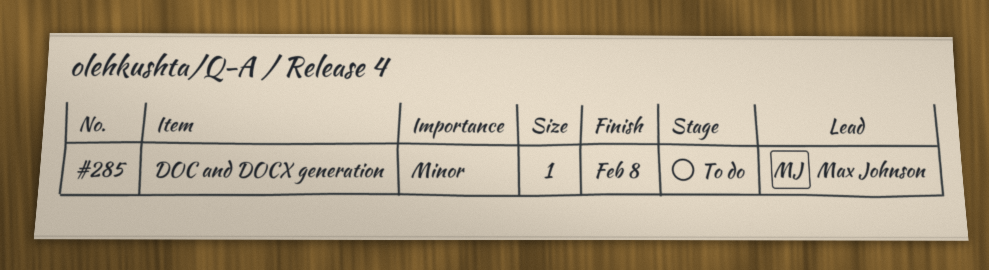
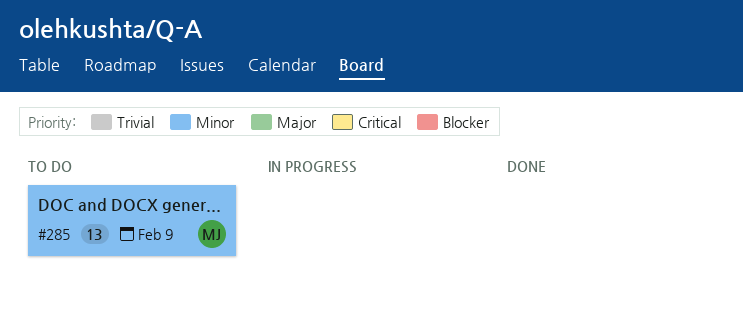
#285, estimate: 1 -> 13
#285, due: Feb 8 -> Feb 9

